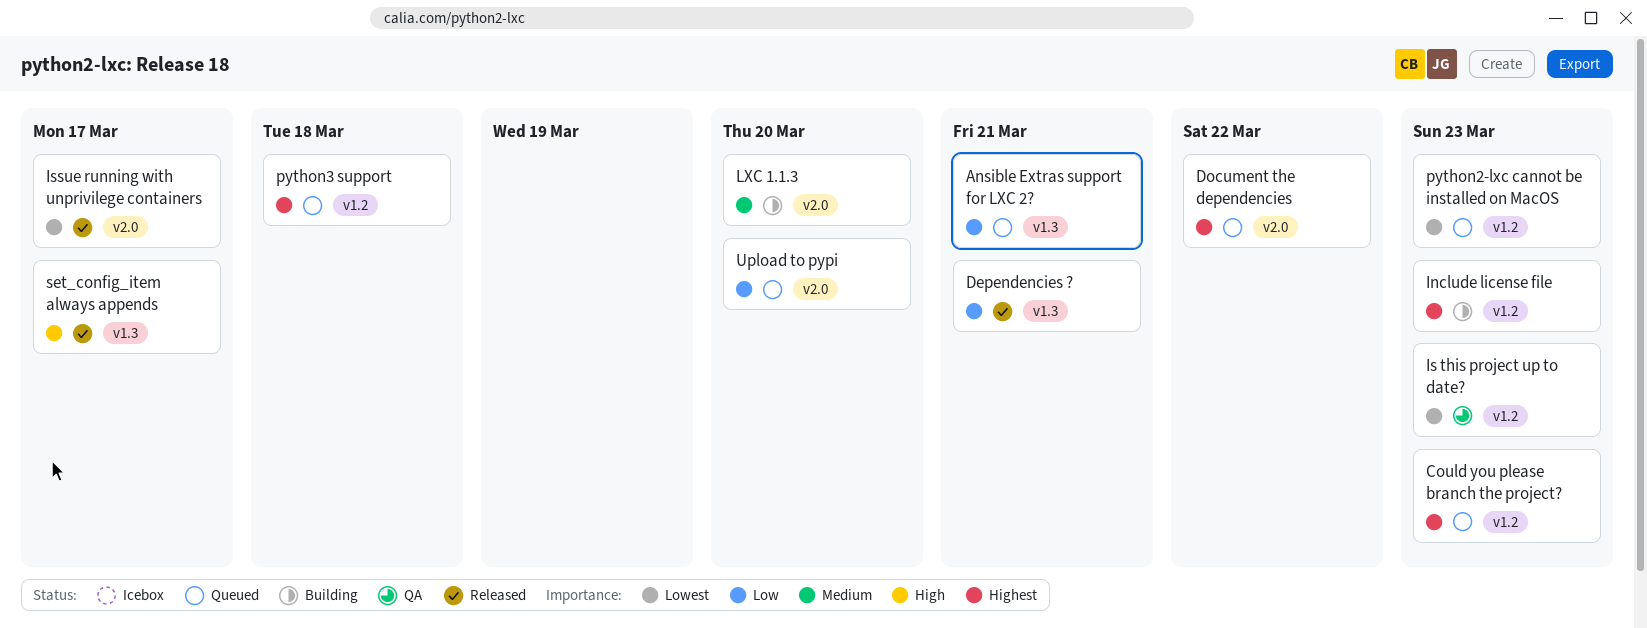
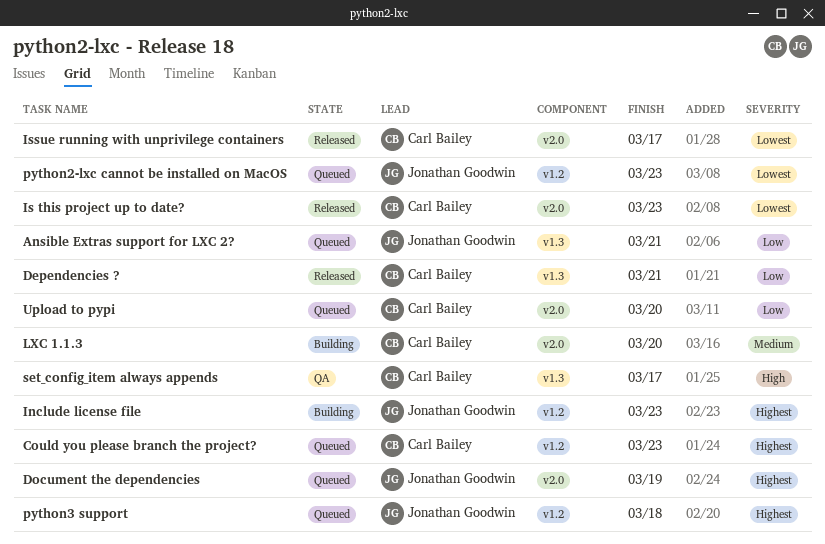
Document the dependencies, due: Mar 22 -> Mar 19
Is this project up to date?, status: QA -> Released
Is this project up to date?, label: v1.2 -> v2.0
set_config_item always appends, status: Released -> QA

